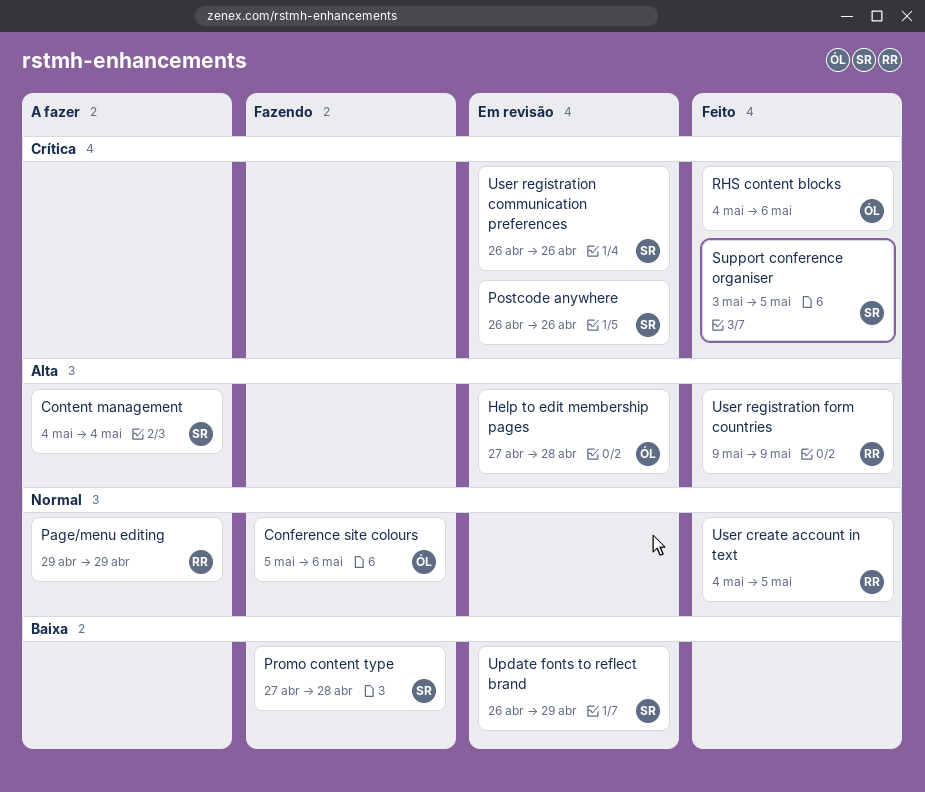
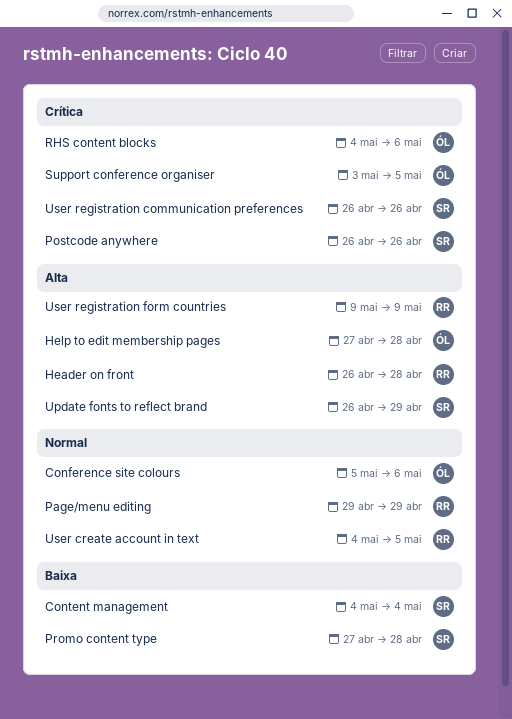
Content management, priority: Alta -> Baixa
Header on front: none -> present
Support conference organiser, owner: SR -> ÓL
Update fonts to reflect brand, priority: Baixa -> Alta

